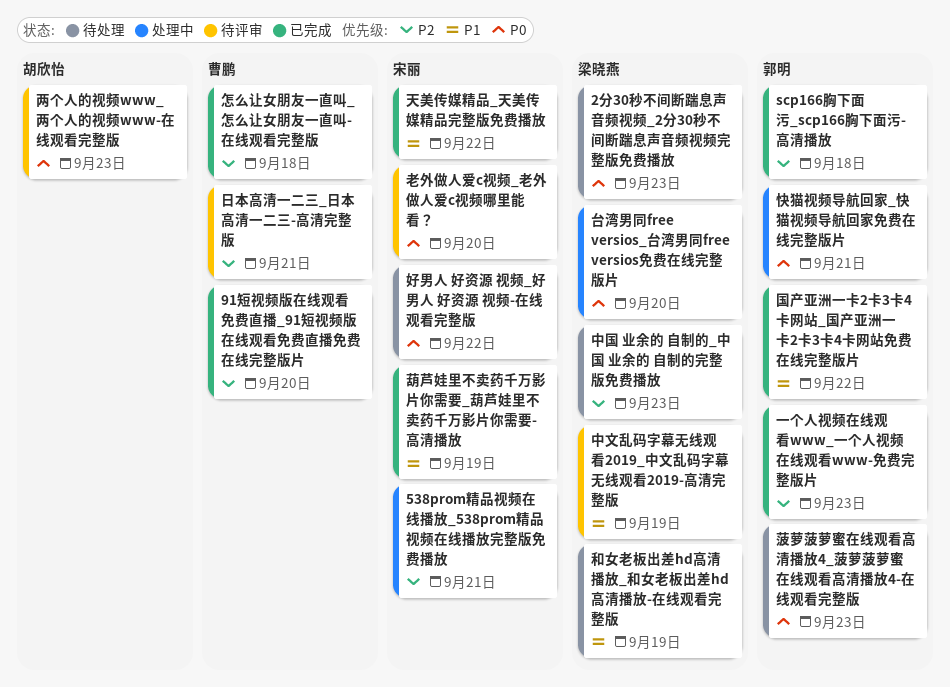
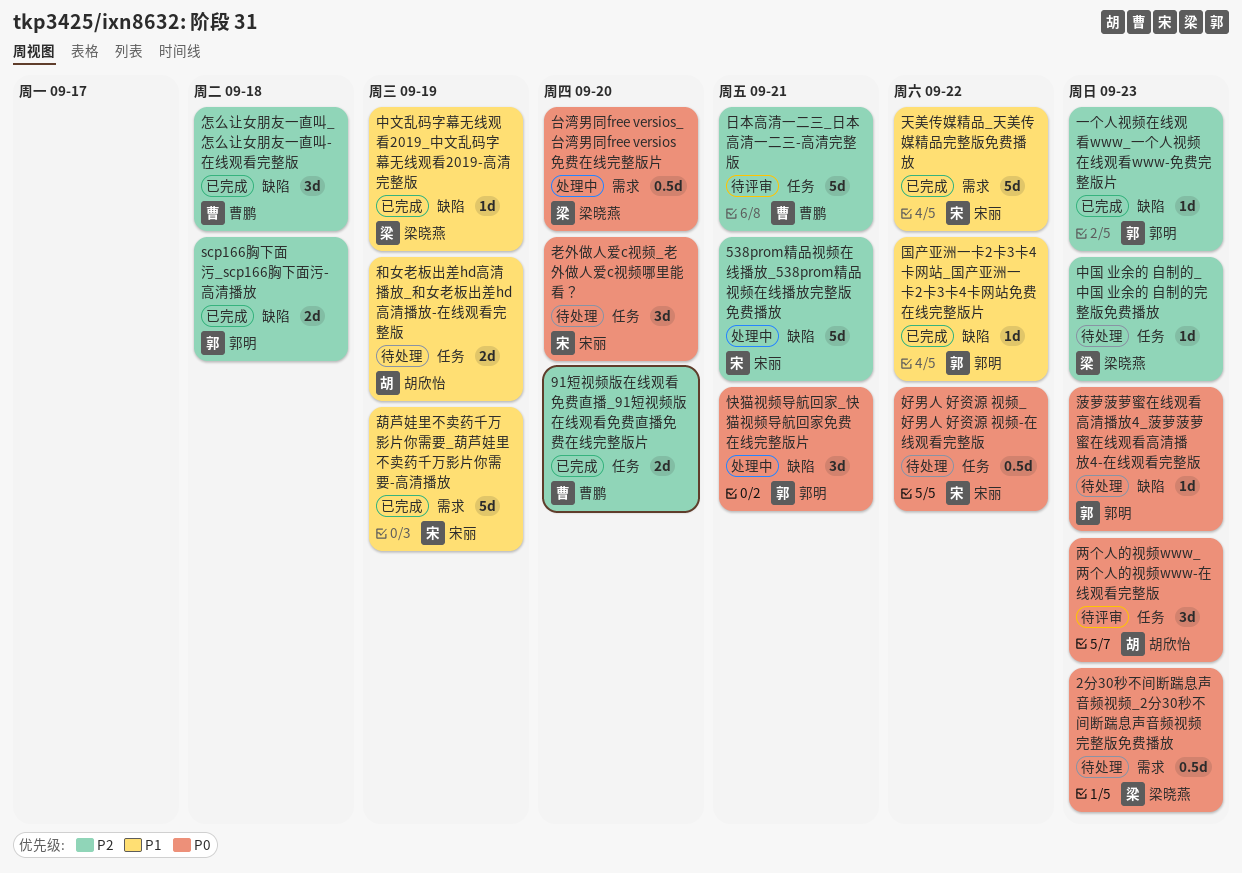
中文乱码字幕无线观看2019_中文乱码字幕无线观看2019-高清完整版, status: 待评审 -> 已完成
和女老板出差hd高清播放_和女老板出差hd高清播放-在线观看完整版, owner: 梁晓燕 -> 胡欣怡
老外做人爱c视频_老外做人爱c视频哪里能看？, status: 待评审 -> 待处理

